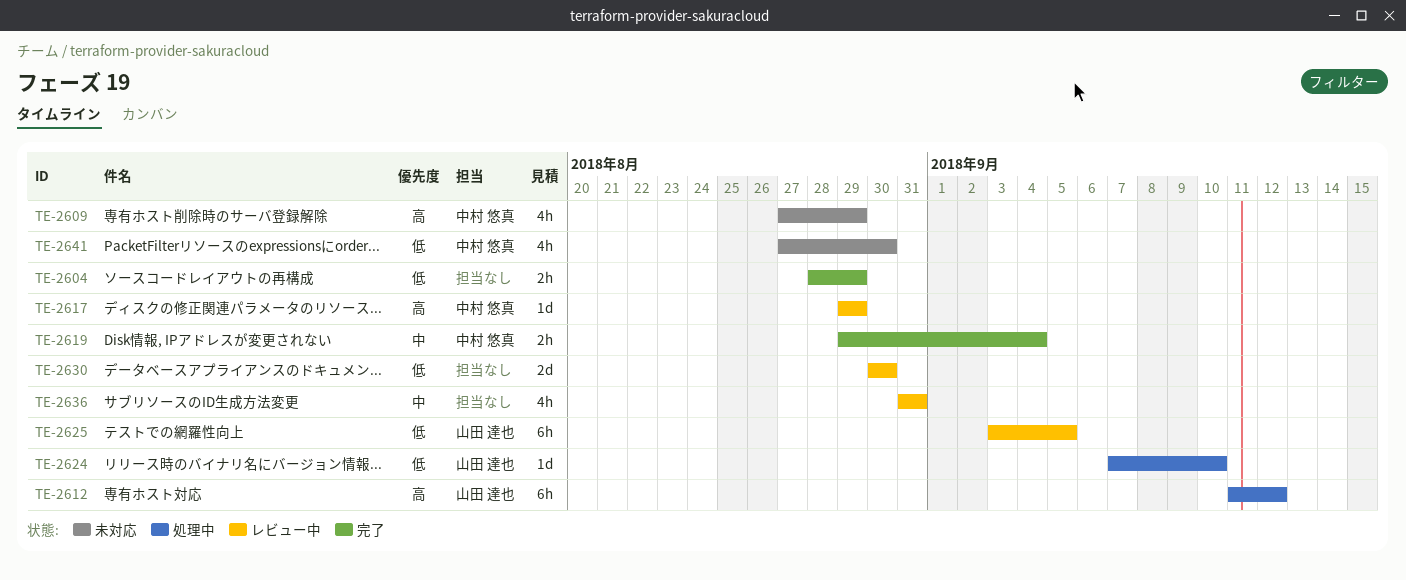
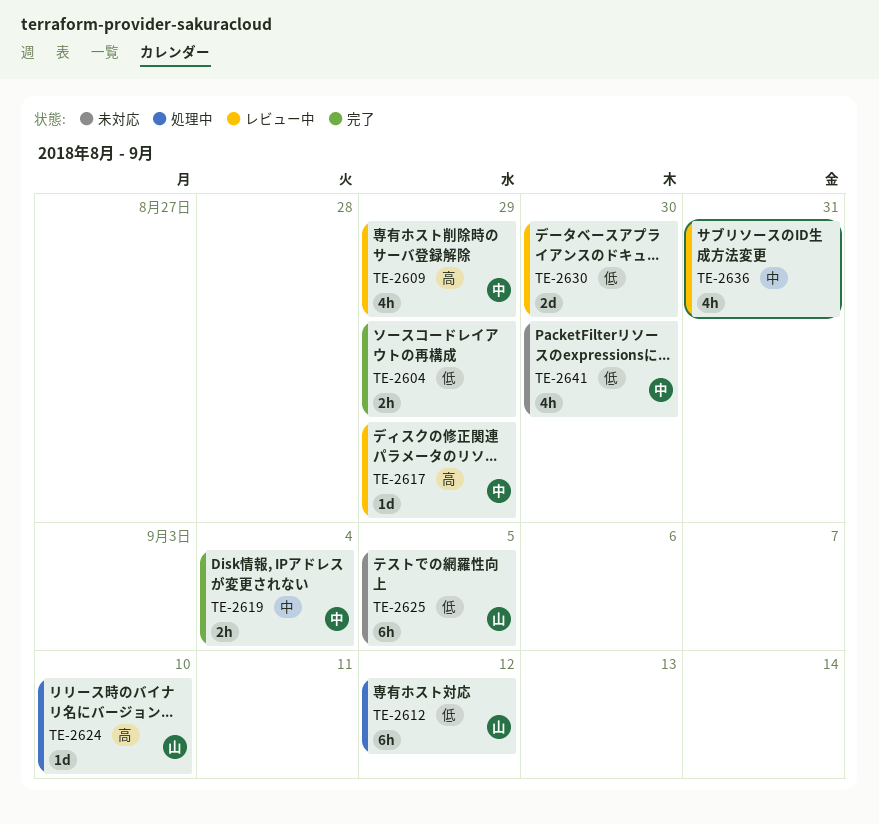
TE-2609, status: 未対応 -> レビュー中
TE-2612, priority: 高 -> 低
TE-2624, priority: 低 -> 高
TE-2625, status: レビュー中 -> 未対応

